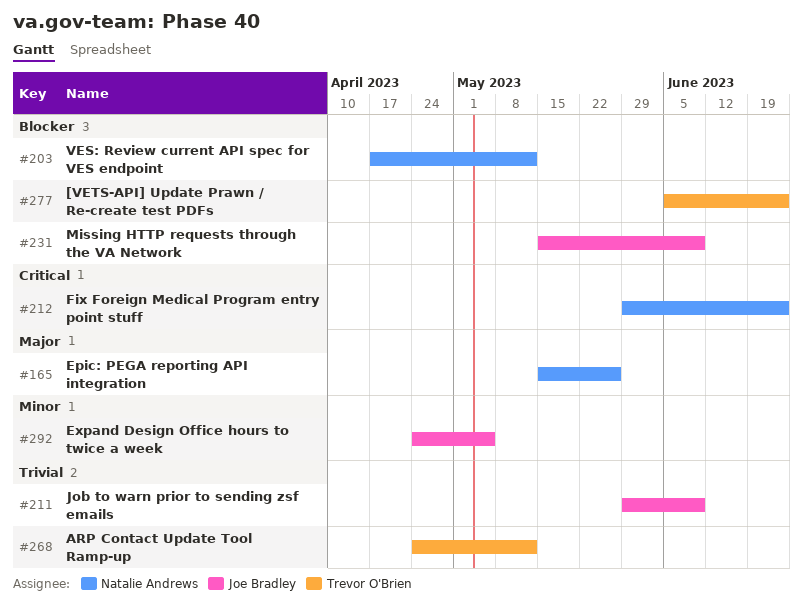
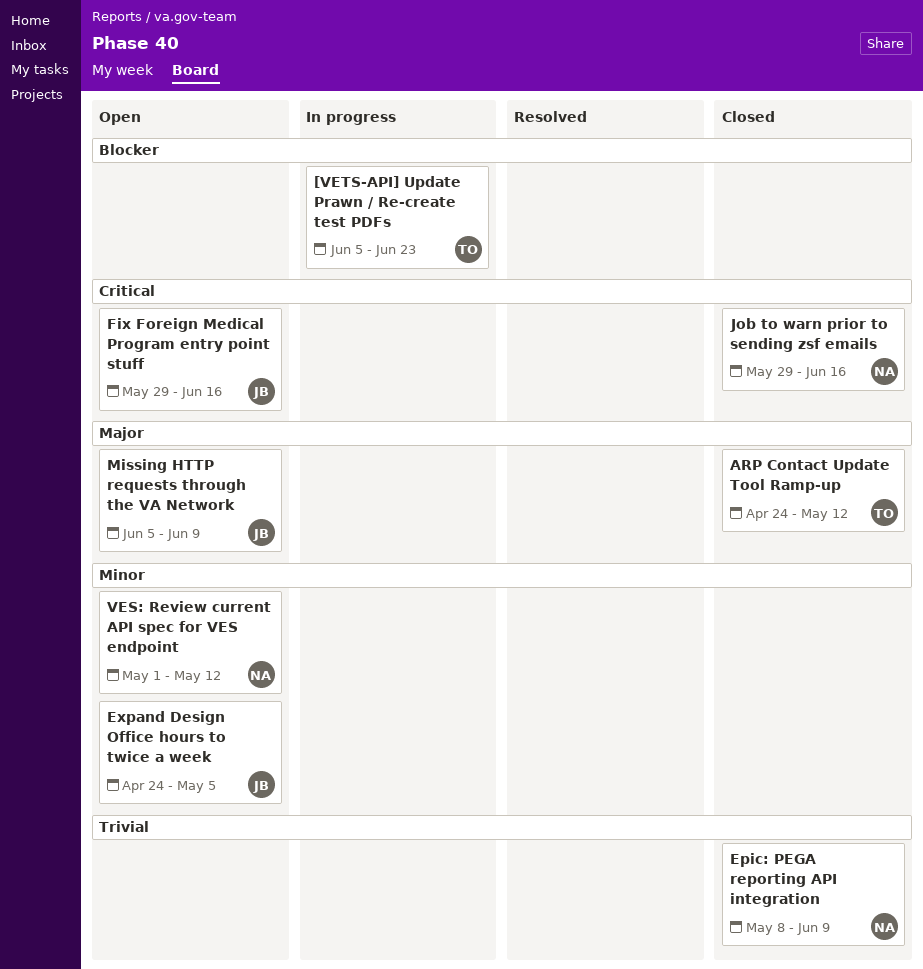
ARP Contact Update Tool Ramp-up, priority: Trivial -> Major
Epic: PEGA reporting API integration, priority: Major -> Trivial
Epic: PEGA reporting API integration, start: May 15 -> May 8
Epic: PEGA reporting API integration, due: May 26 -> Jun 9
Fix Foreign Medical Program entry point stuff, owner: Natalie Andrews -> Joe Bradley
Fix Foreign Medical Program entry point stuff, due: Jun 23 -> Jun 16
Job to warn prior to sending zsf emails, owner: Joe Bradley -> Natalie Andrews
Job to warn prior to sending zsf emails, priority: Trivial -> Critical
Job to warn prior to sending zsf emails, due: Jun 9 -> Jun 16
Missing HTTP requests through the VA Network, priority: Blocker -> Major
Missing HTTP requests through the VA Network, start: May 15 -> Jun 5
VES: Review current API spec for VES endpoint, priority: Blocker -> Minor
VES: Review current API spec for VES endpoint, start: Apr 17 -> May 1

